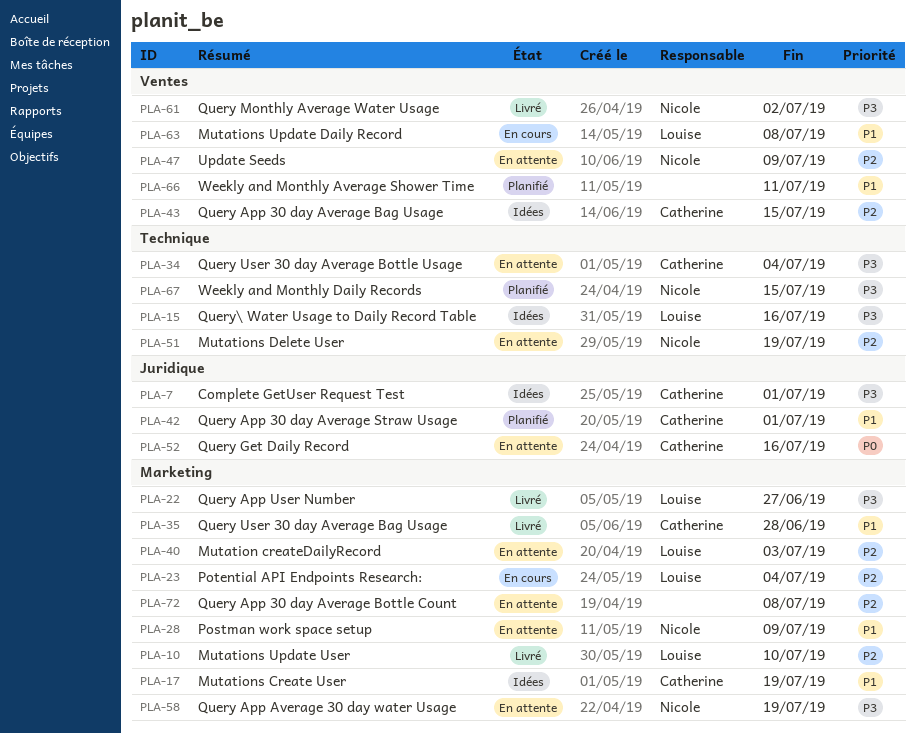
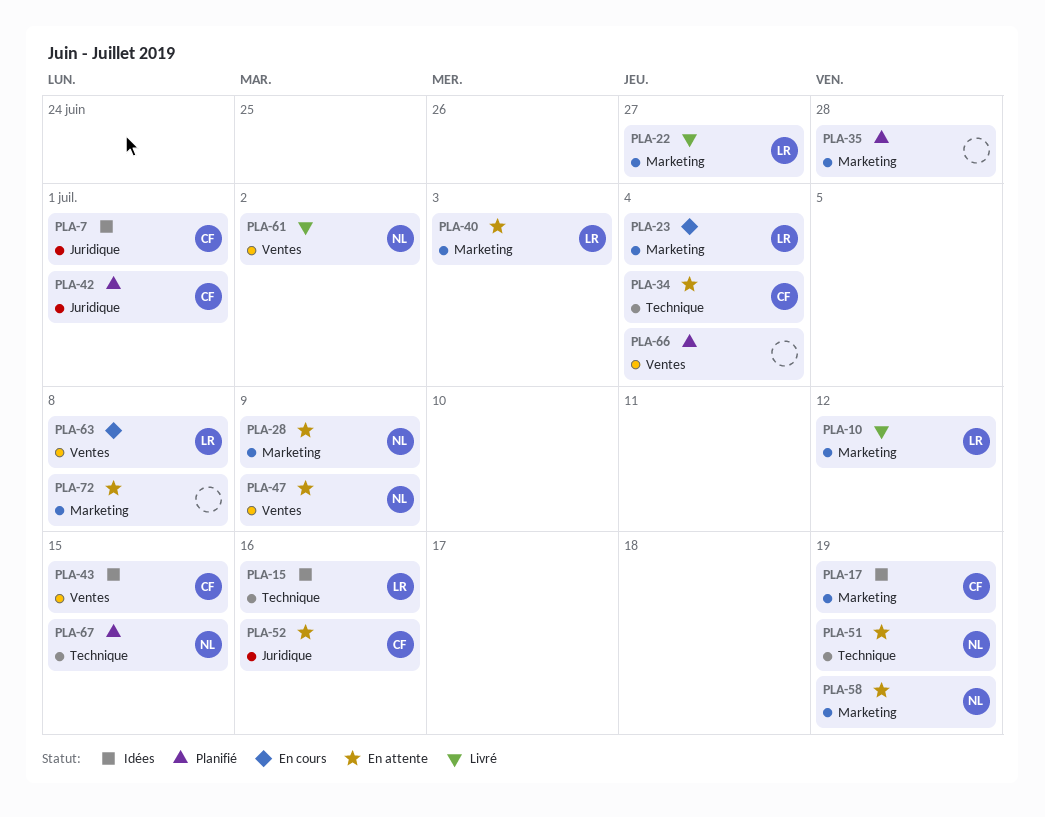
PLA-10, due: Jul 10 -> Jul 12
PLA-35, status: Livré -> Planifié
PLA-35, owner: Catherine -> none
PLA-66, due: Jul 11 -> Jul 4

